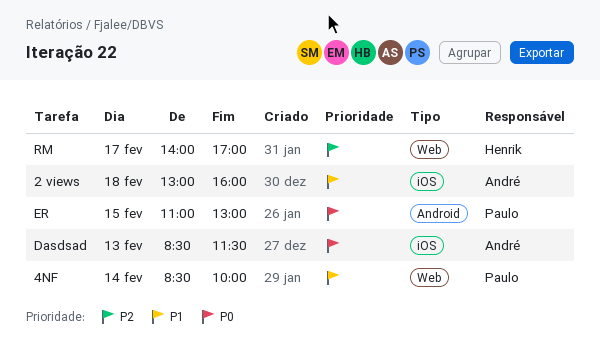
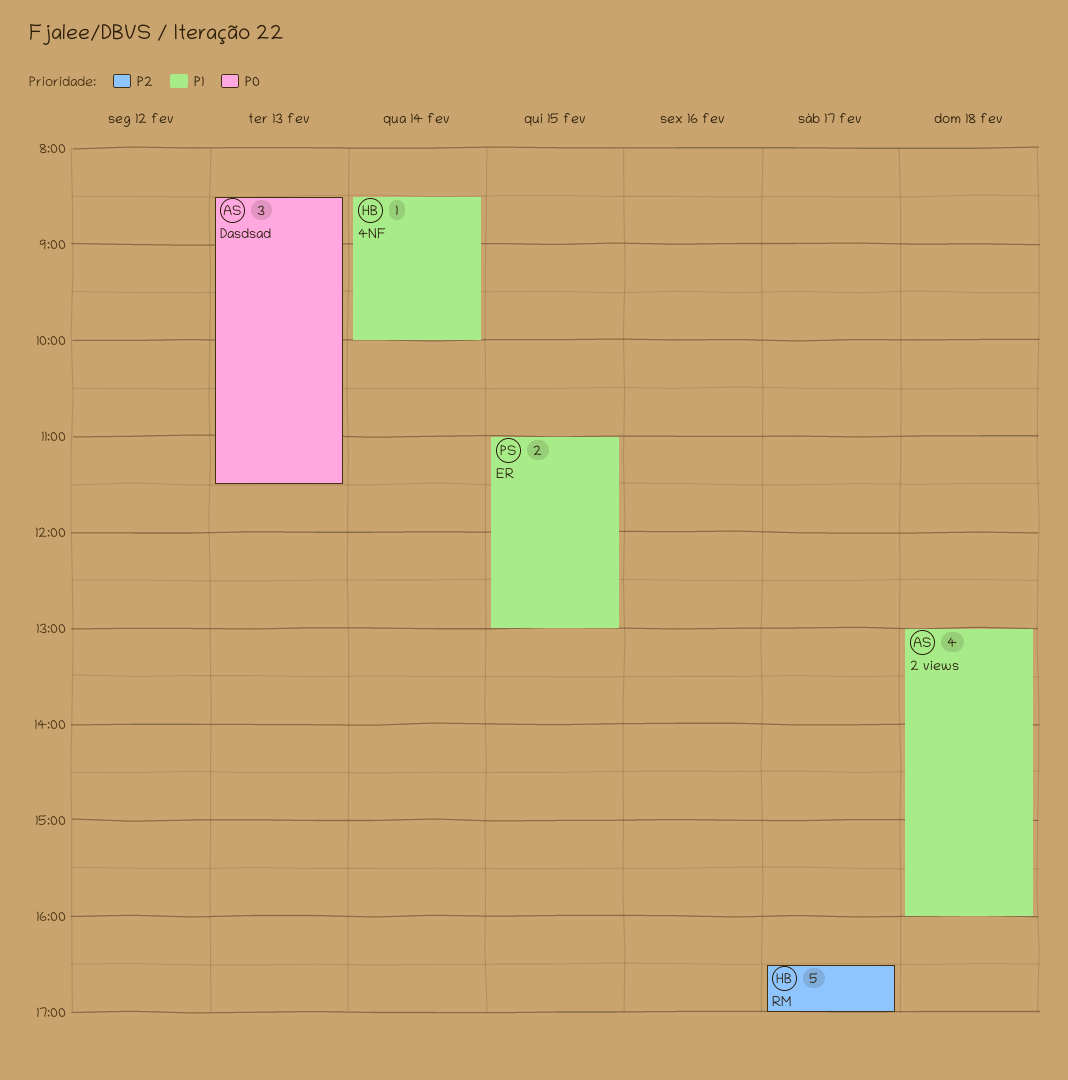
4NF, owner: Paulo -> Henrik
ER, priority: P0 -> P1
RM, begins: 14:00 -> 16:30

